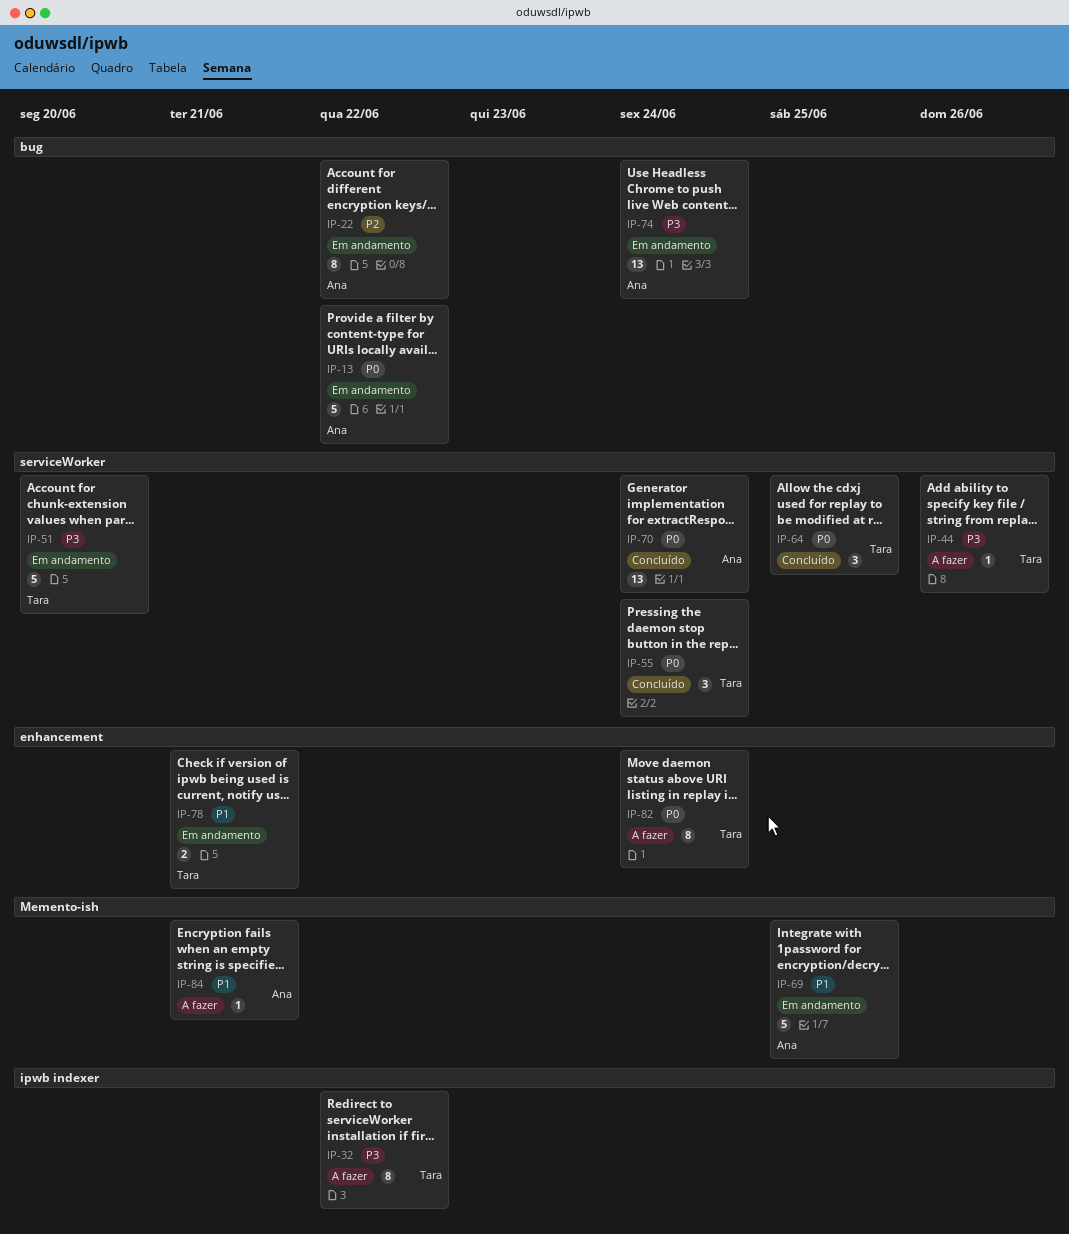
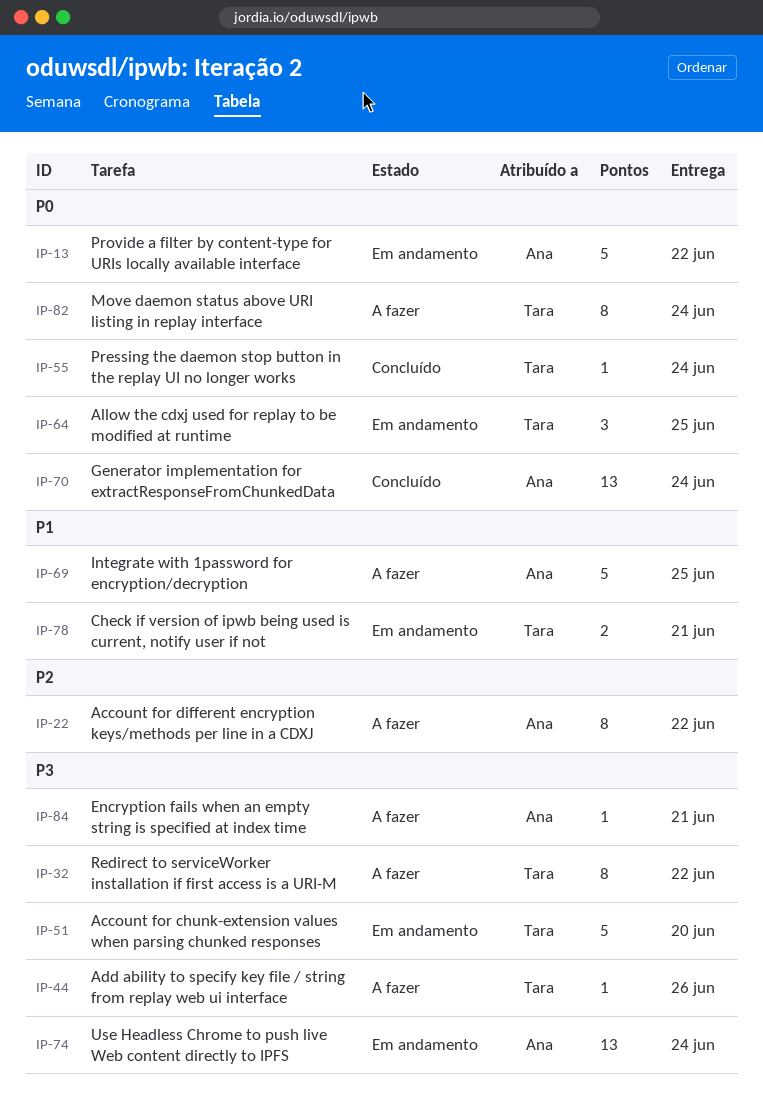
IP-22, status: Em andamento -> A fazer
IP-55, estimate: 3 -> 1
IP-64, status: Concluído -> Em andamento
IP-69, status: Em andamento -> A fazer
IP-84, priority: P1 -> P3

